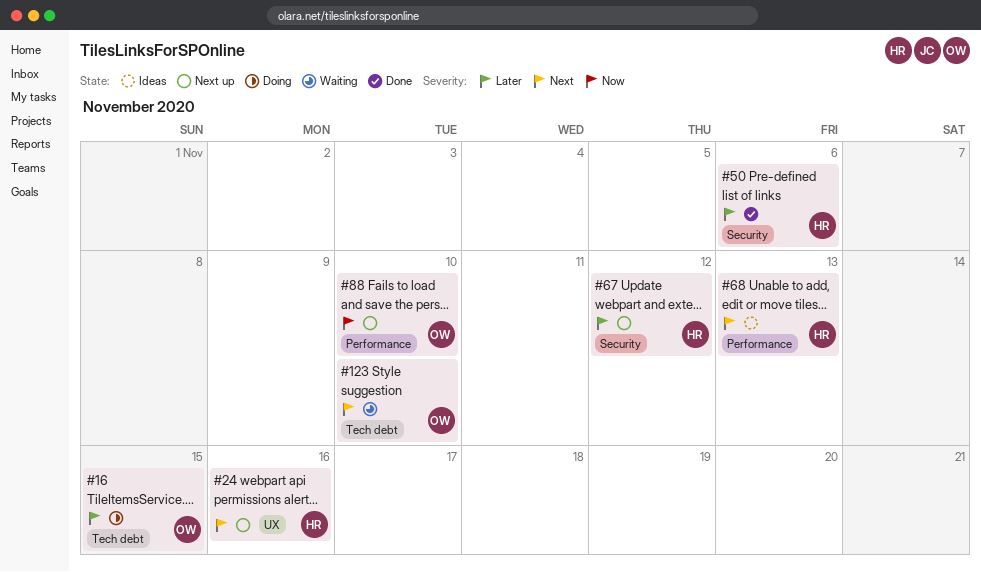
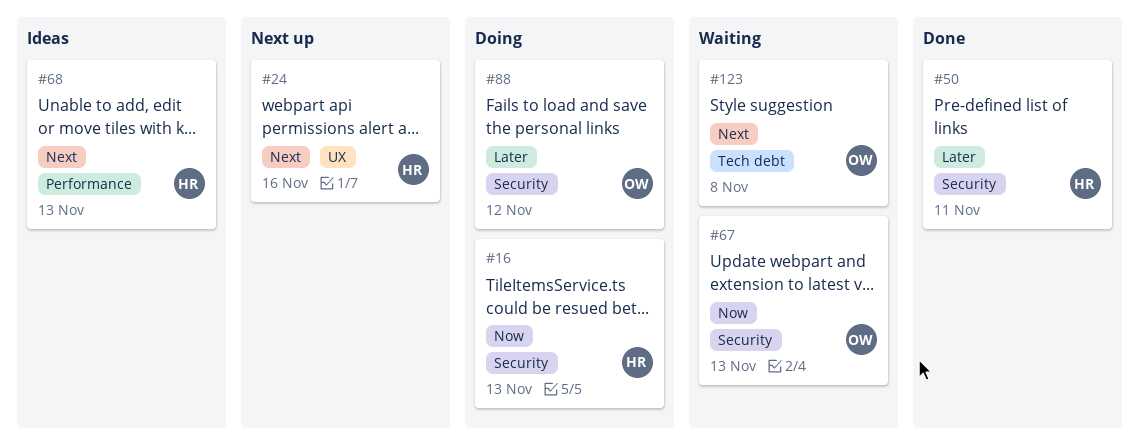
#16, owner: OW -> HR
#16, priority: Later -> Now
#16, label: Tech debt -> Security
#16, due: Nov 15 -> Nov 13
#50, due: Nov 6 -> Nov 11
#67, status: Next up -> Waiting
#67, owner: HR -> OW
#67, priority: Later -> Now
#67, due: Nov 12 -> Nov 13
#88, status: Next up -> Doing
#88, priority: Now -> Later
#88, label: Performance -> Security
#88, due: Nov 10 -> Nov 12
#123, due: Nov 10 -> Nov 8

